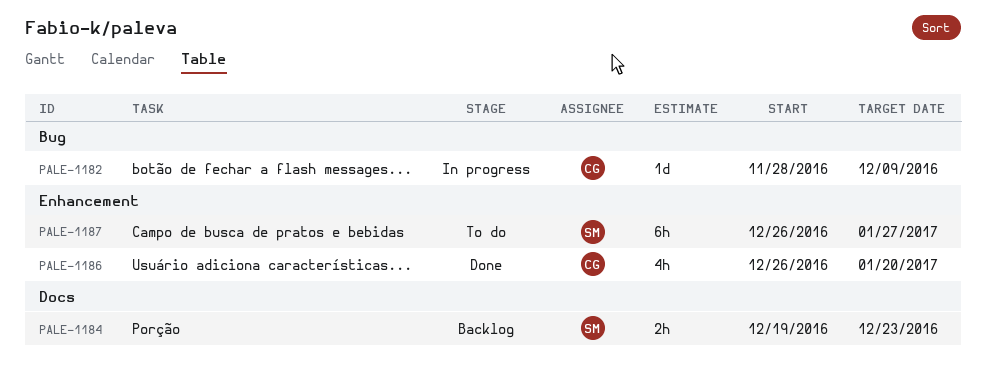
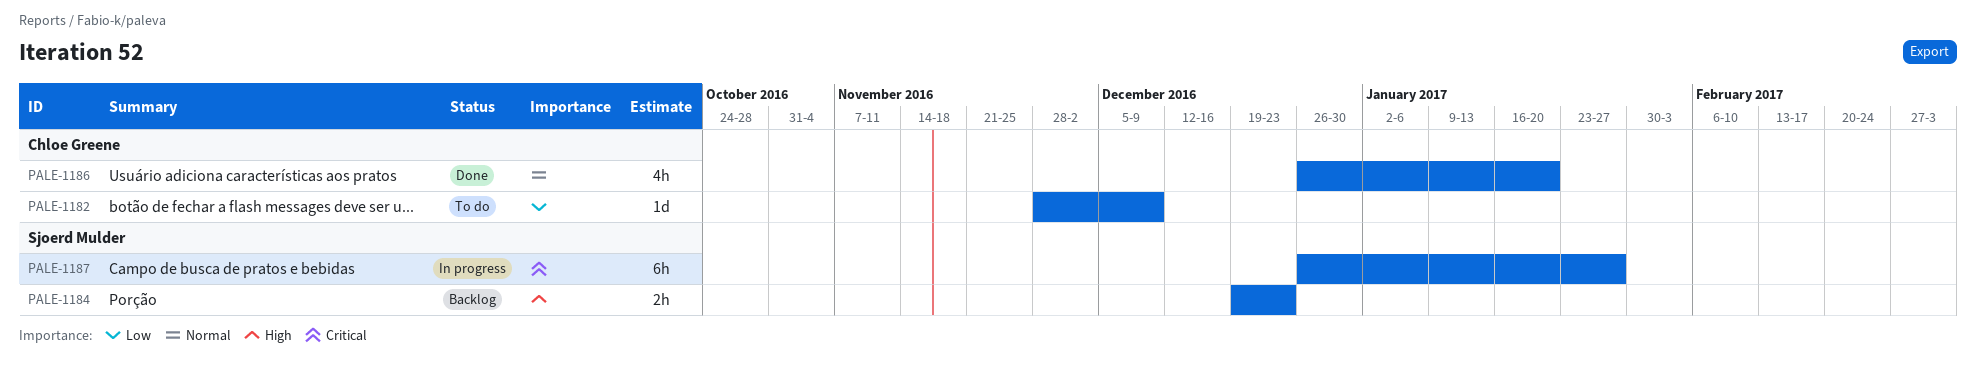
PALE-1182, status: In progress -> To do
PALE-1187, status: To do -> In progress

